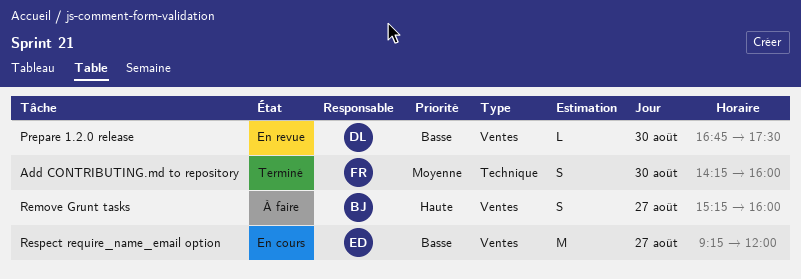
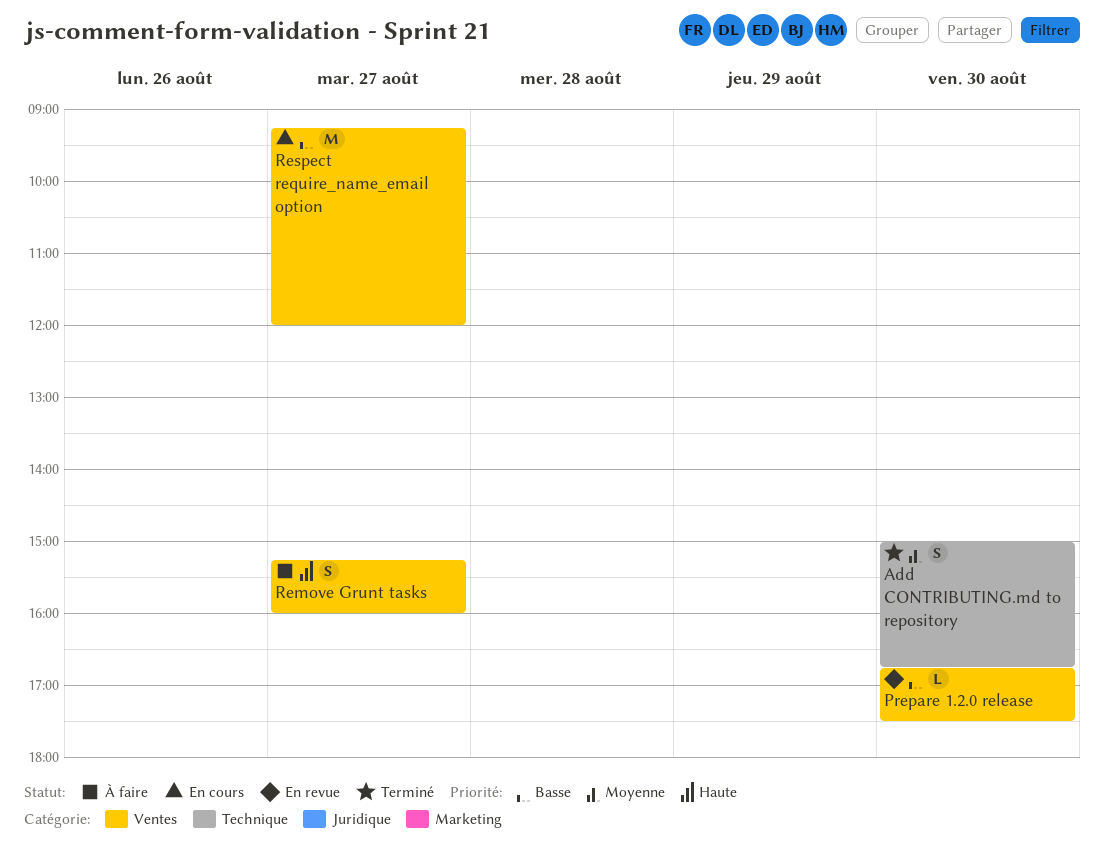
Add CONTRIBUTING.md to repository, begins: 14:15 -> 15:00
Add CONTRIBUTING.md to repository, ends: 16:00 -> 16:45

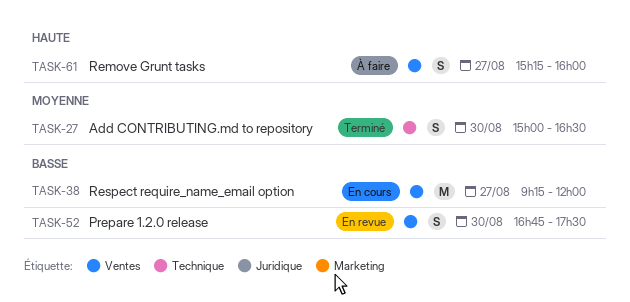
Add CONTRIBUTING.md to repository, ends: 16:45 -> 16:30
Prepare 1.2.0 release, estimate: L -> S

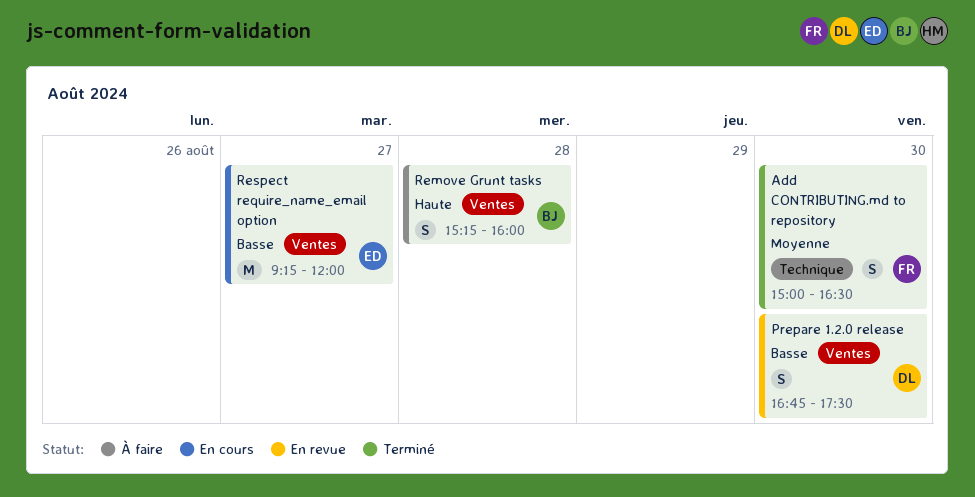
Remove Grunt tasks, day: Aug 27 -> Aug 28

